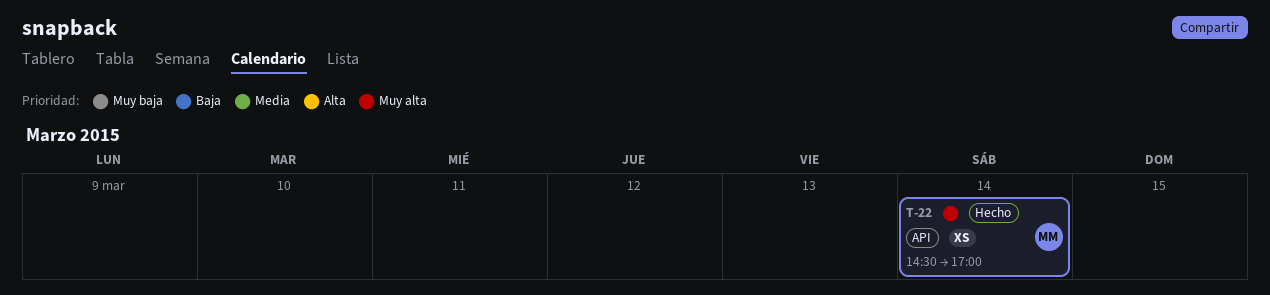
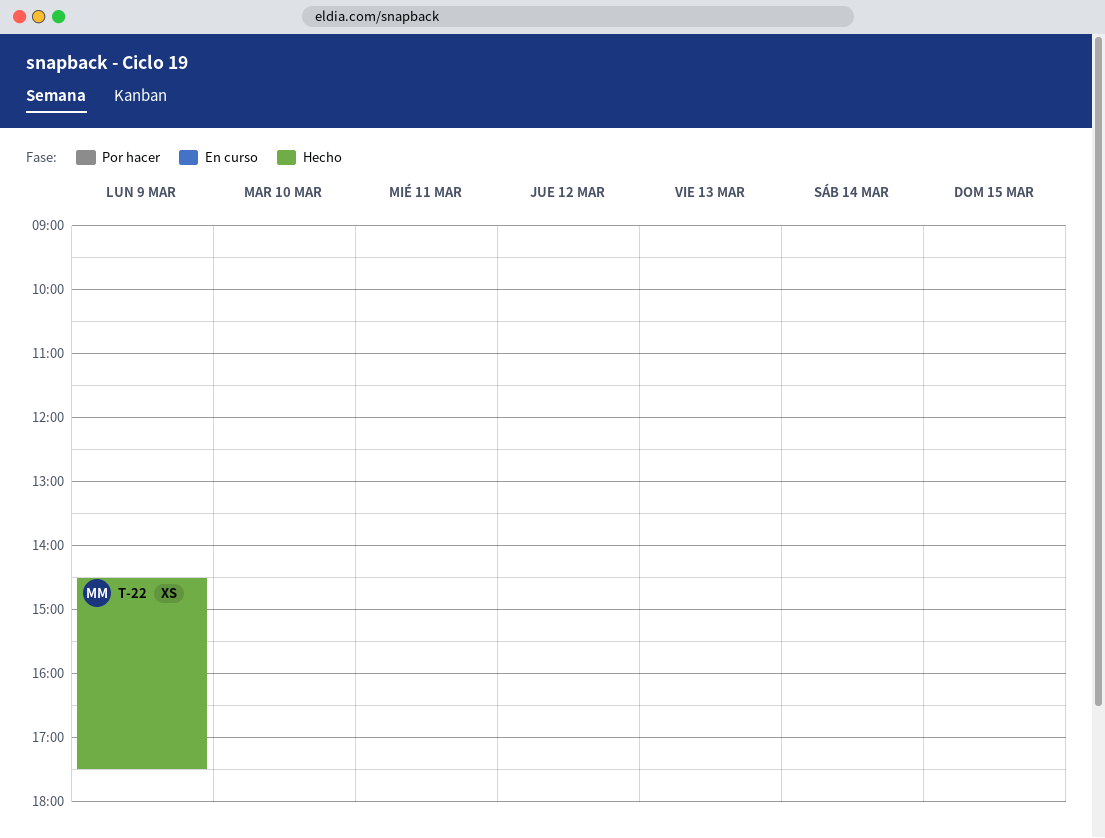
T-22, day: Mar 14 -> Mar 9
T-22, ends: 17:00 -> 17:30

